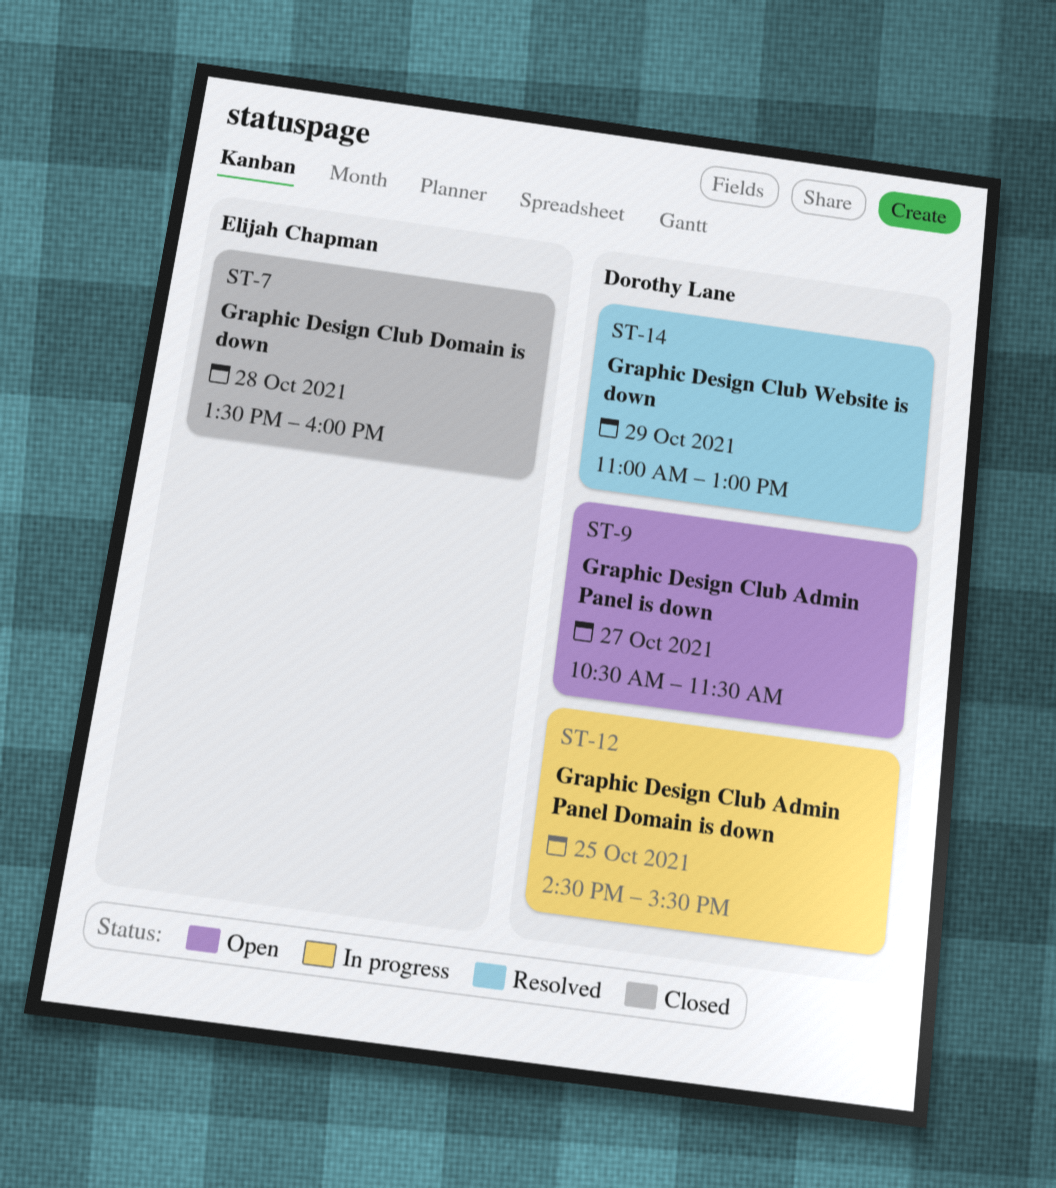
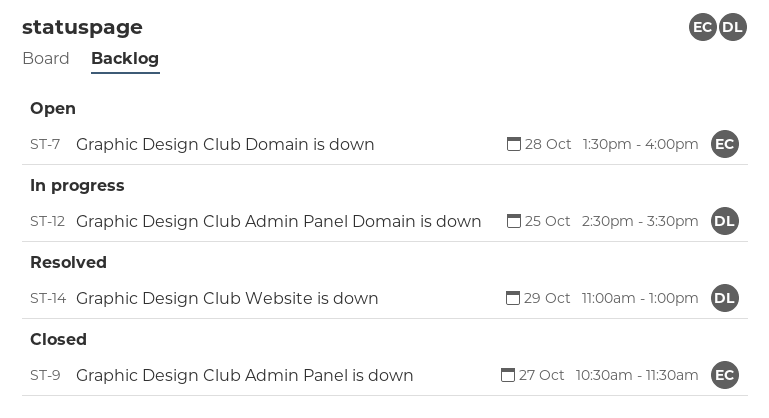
ST-7, status: Closed -> Open
ST-9, status: Open -> Closed
ST-9, owner: Dorothy Lane -> Elijah Chapman

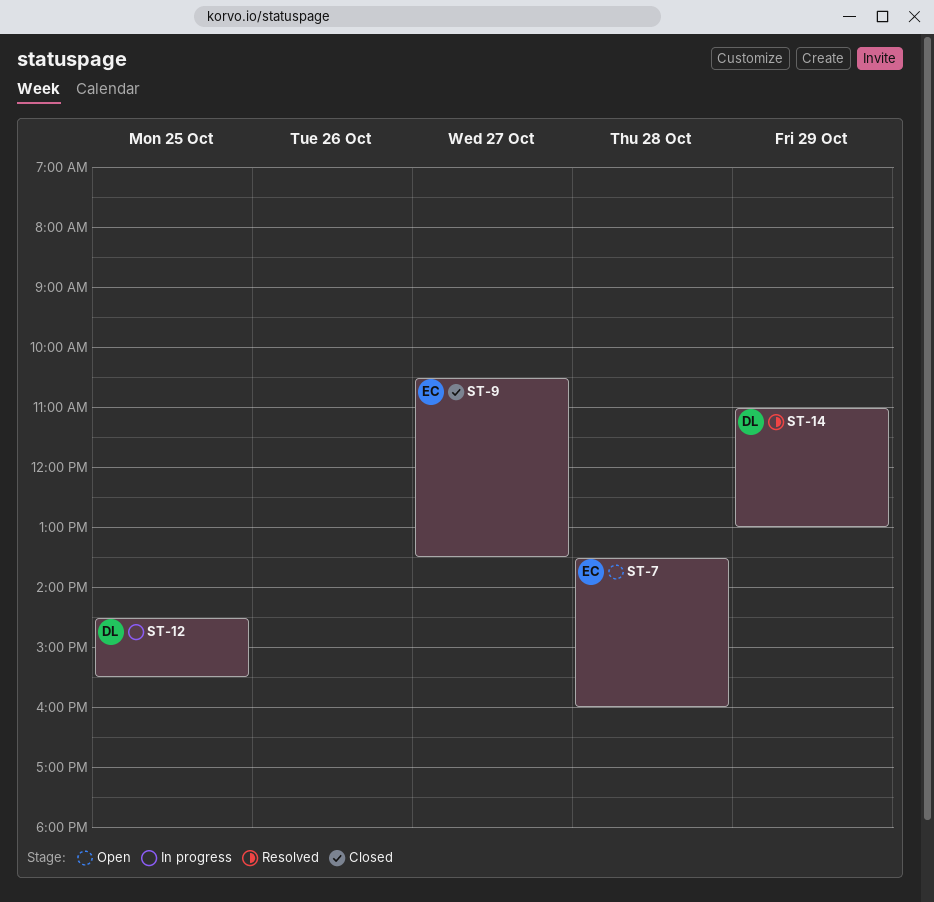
ST-9, ends: 11:30 -> 13:30

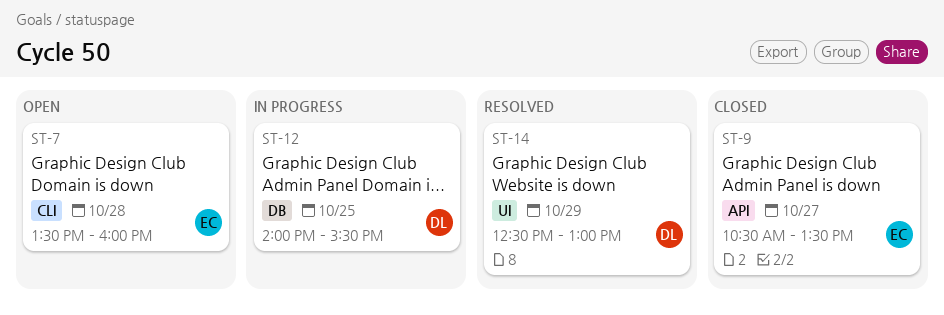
ST-12, begins: 14:30 -> 14:00
ST-14, begins: 11:00 -> 12:30

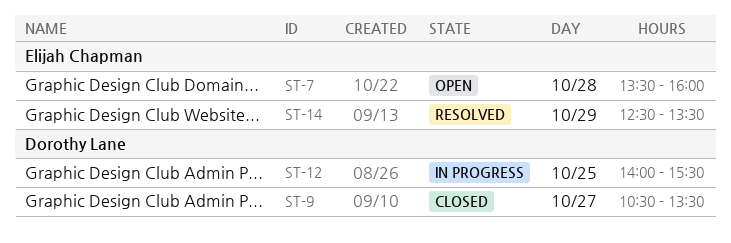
ST-9, owner: Elijah Chapman -> Dorothy Lane
ST-14, owner: Dorothy Lane -> Elijah Chapman
ST-14, ends: 13:00 -> 13:30

